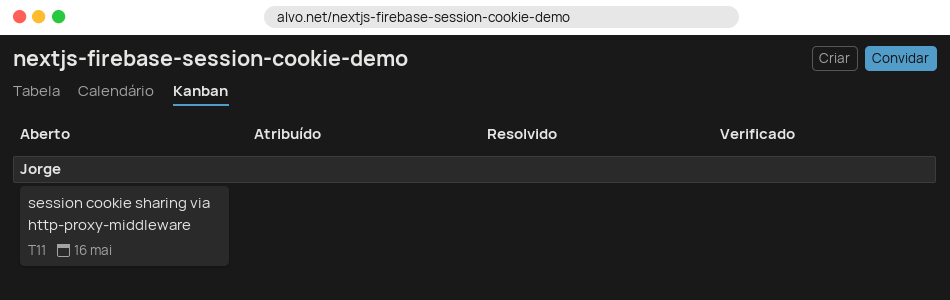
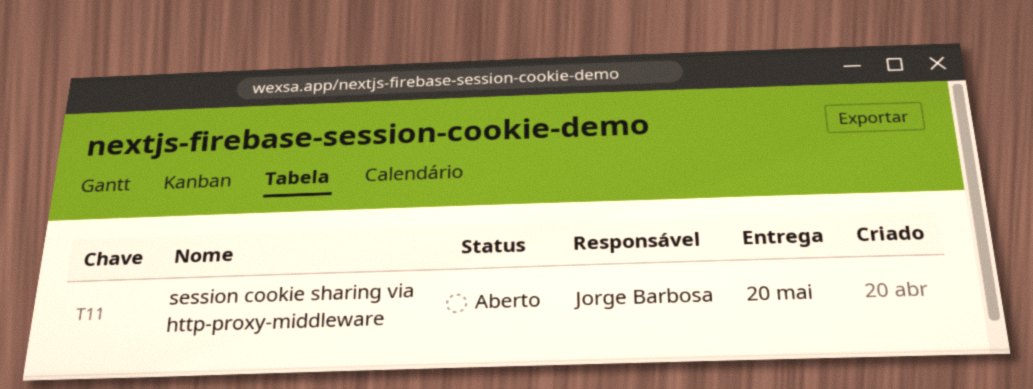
T11, due: May 16 -> May 20

